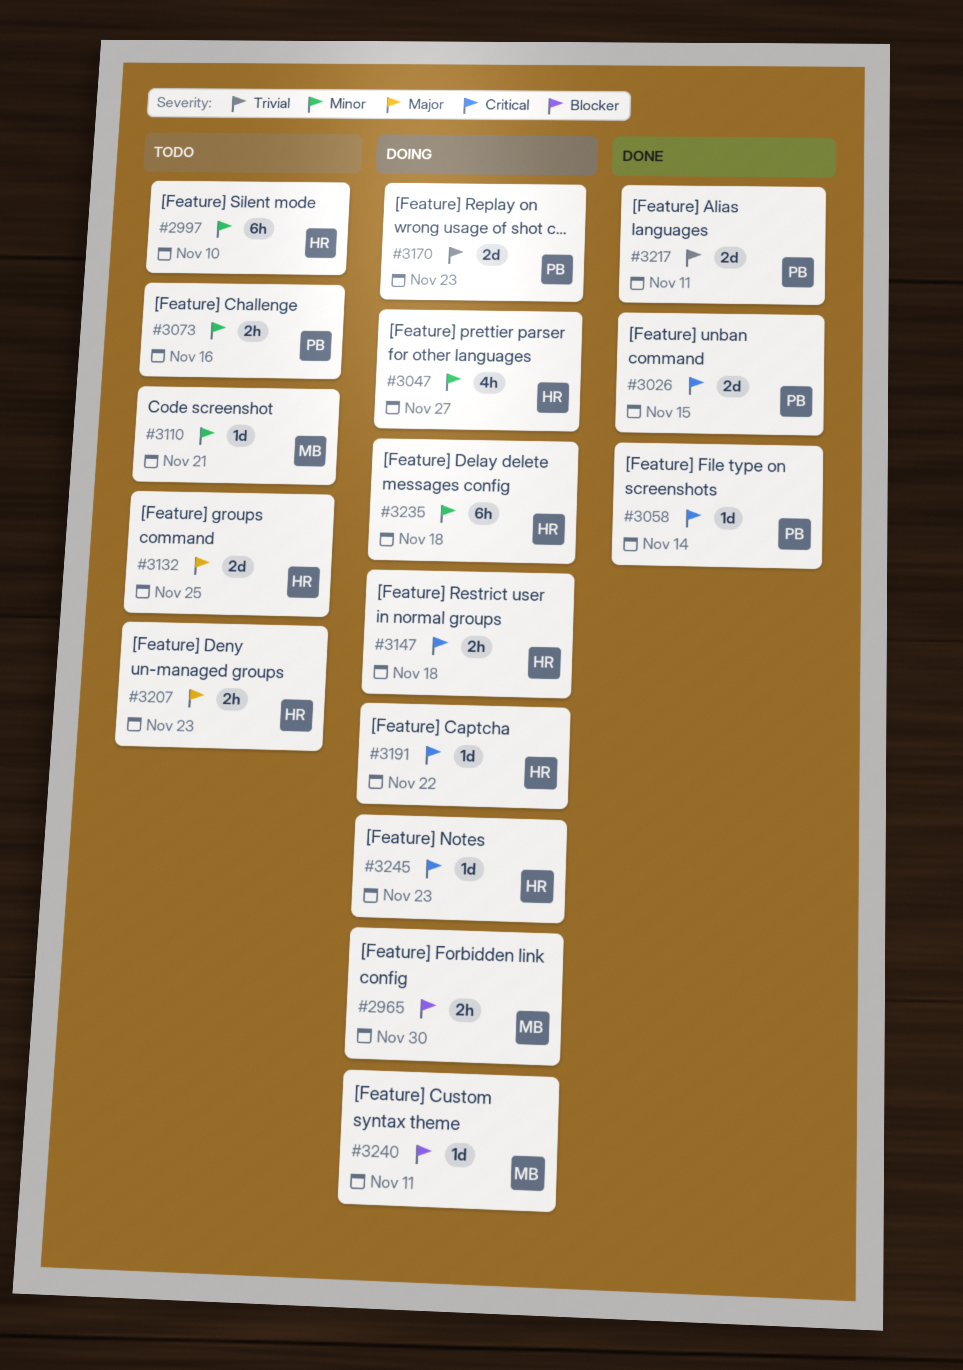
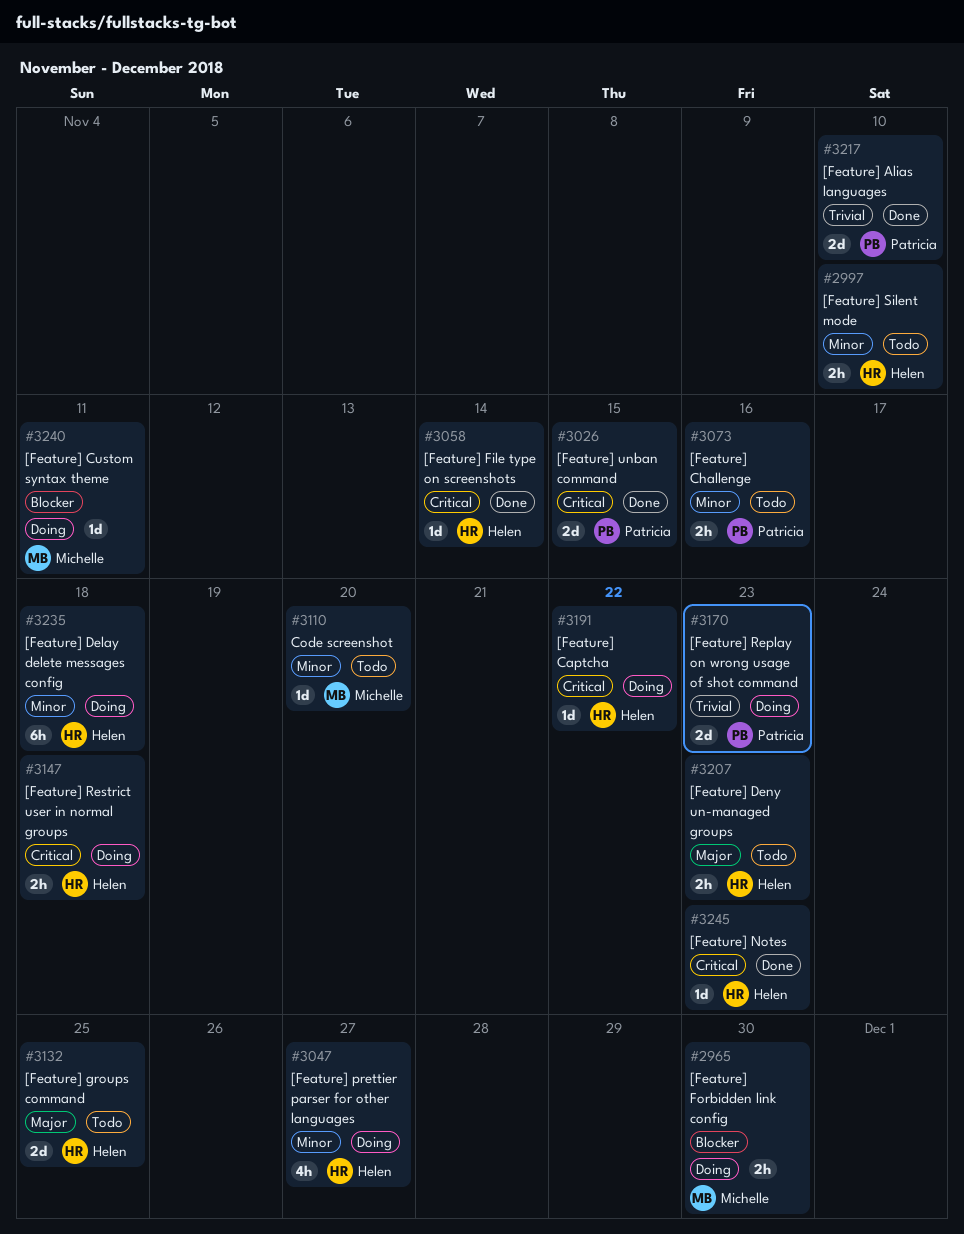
#2997, estimate: 6h -> 2h
#3058, owner: Patricia -> Helen
#3110, due: Nov 21 -> Nov 20
#3217, due: Nov 11 -> Nov 10
#3245, status: Doing -> Done

